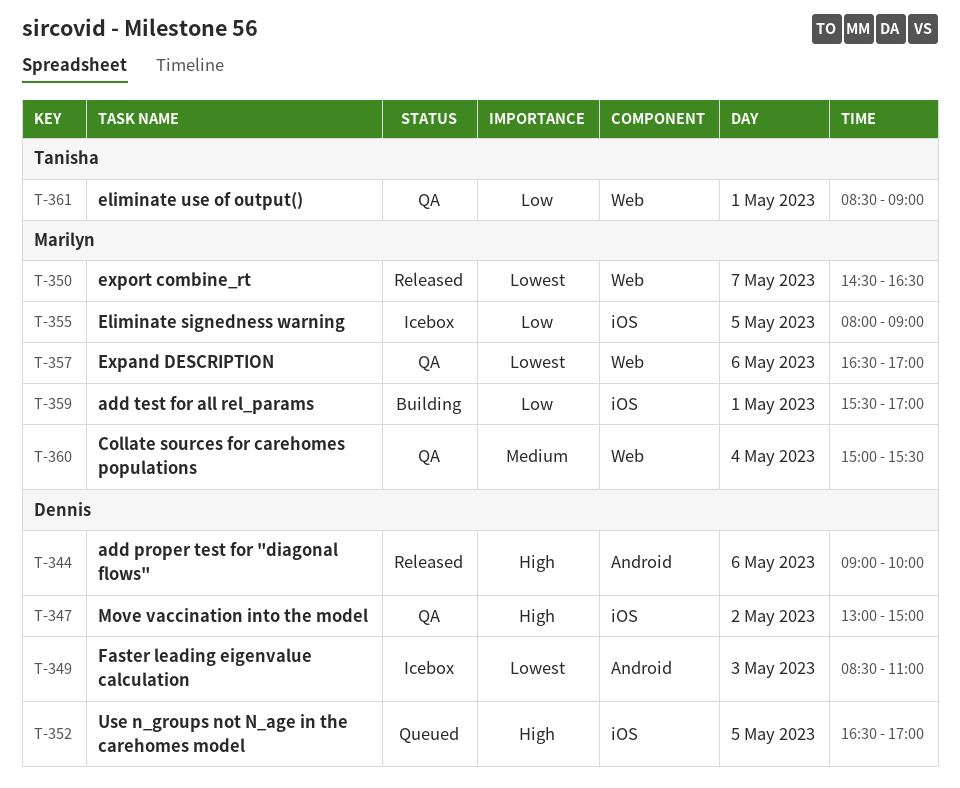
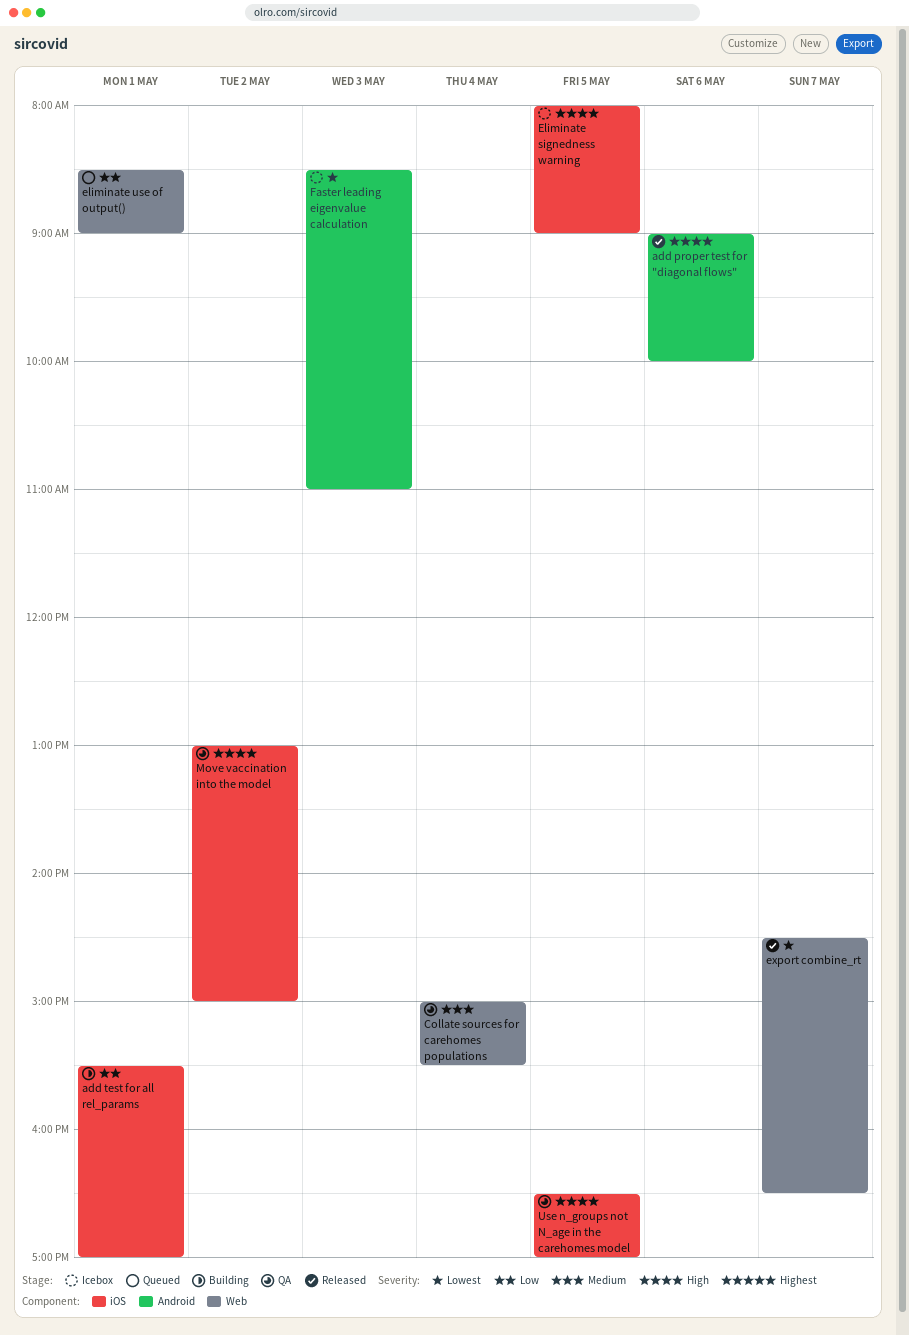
Eliminate signedness warning, priority: Low -> High
eliminate use of output(), status: QA -> Queued
Expand DESCRIPTION: present -> none
Use n_groups not N_age in the carehomes model, status: Queued -> QA

